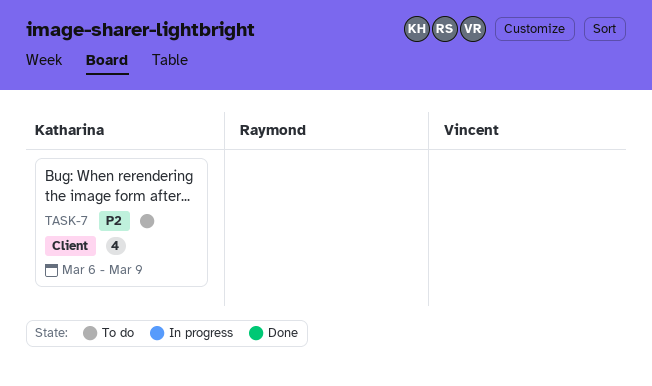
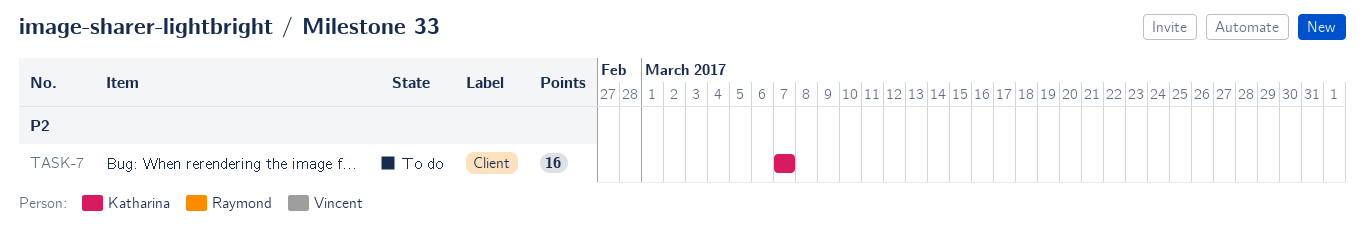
TASK-7, estimate: 4 -> 16
TASK-7, start: Mar 6 -> Mar 7
TASK-7, due: Mar 9 -> Mar 7

